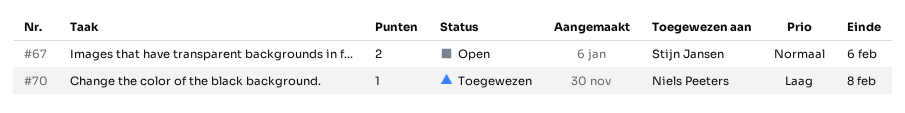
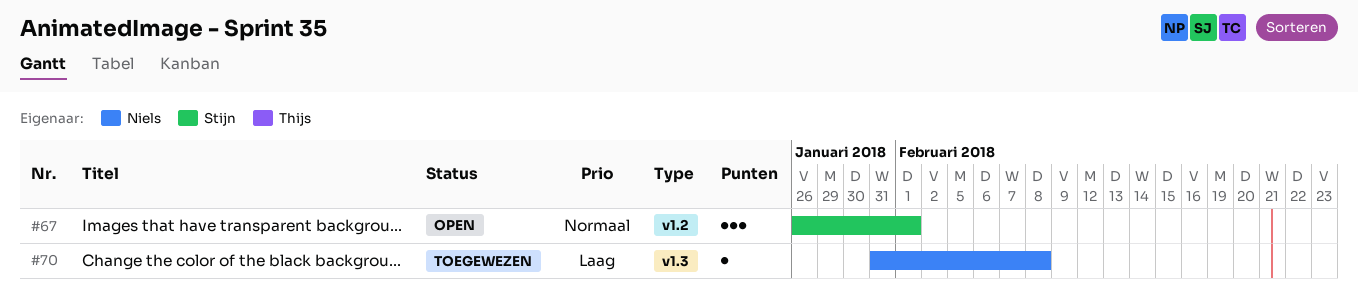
#67, estimate: 2 -> 3
#67, due: Feb 6 -> Feb 1

